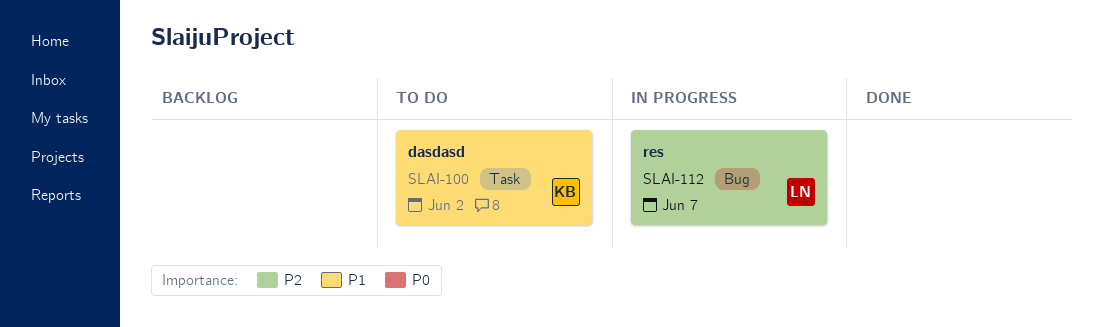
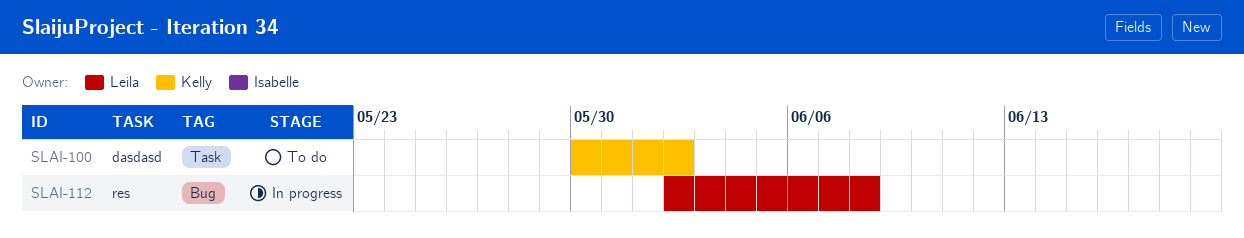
SLAI-112, due: Jun 7 -> Jun 8

